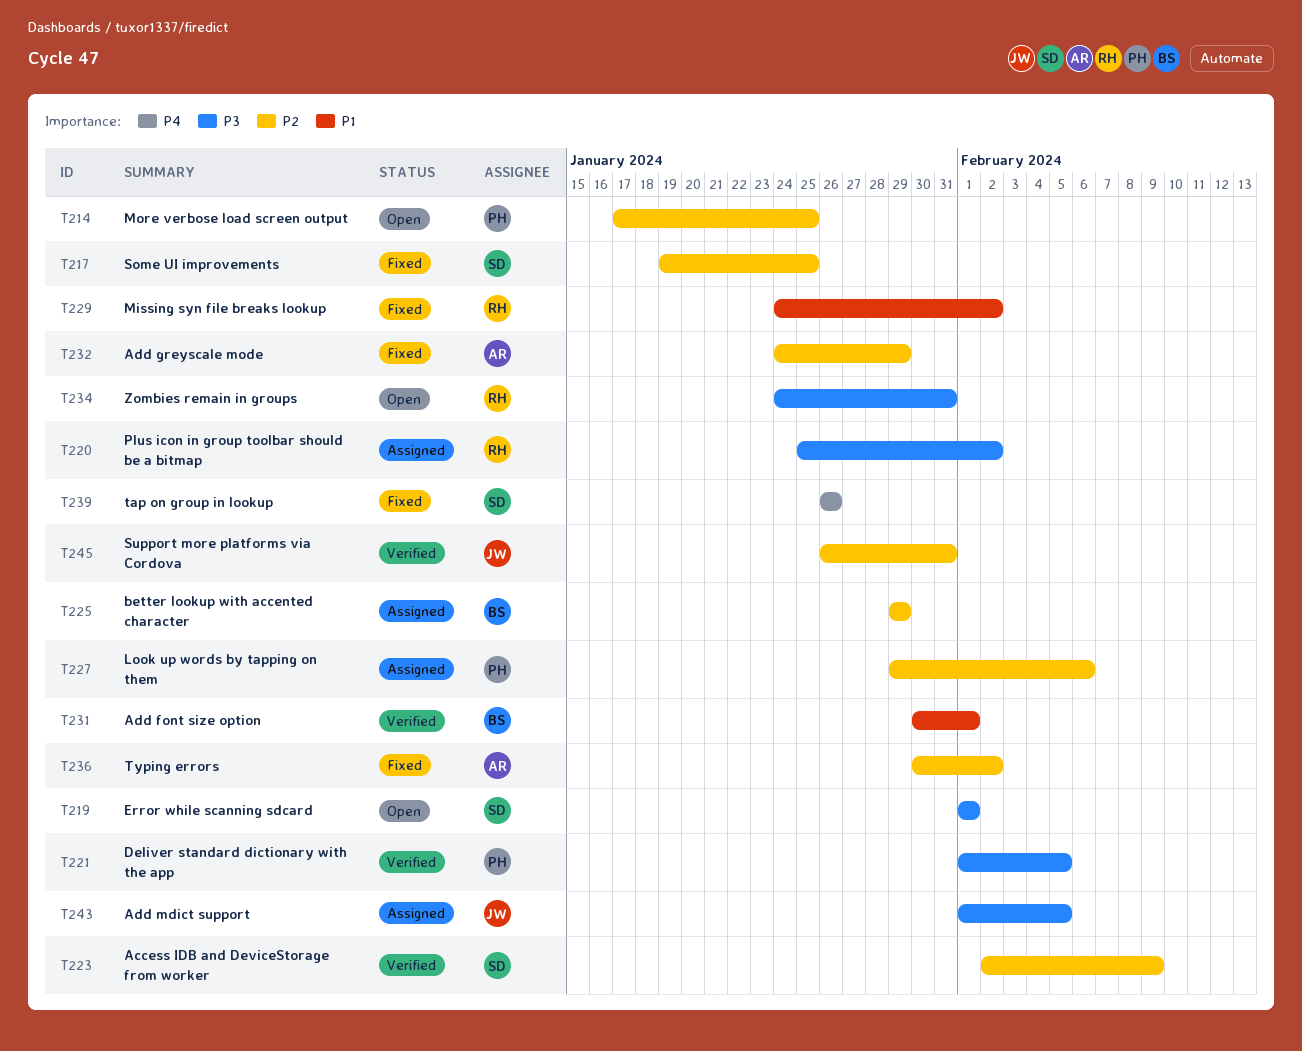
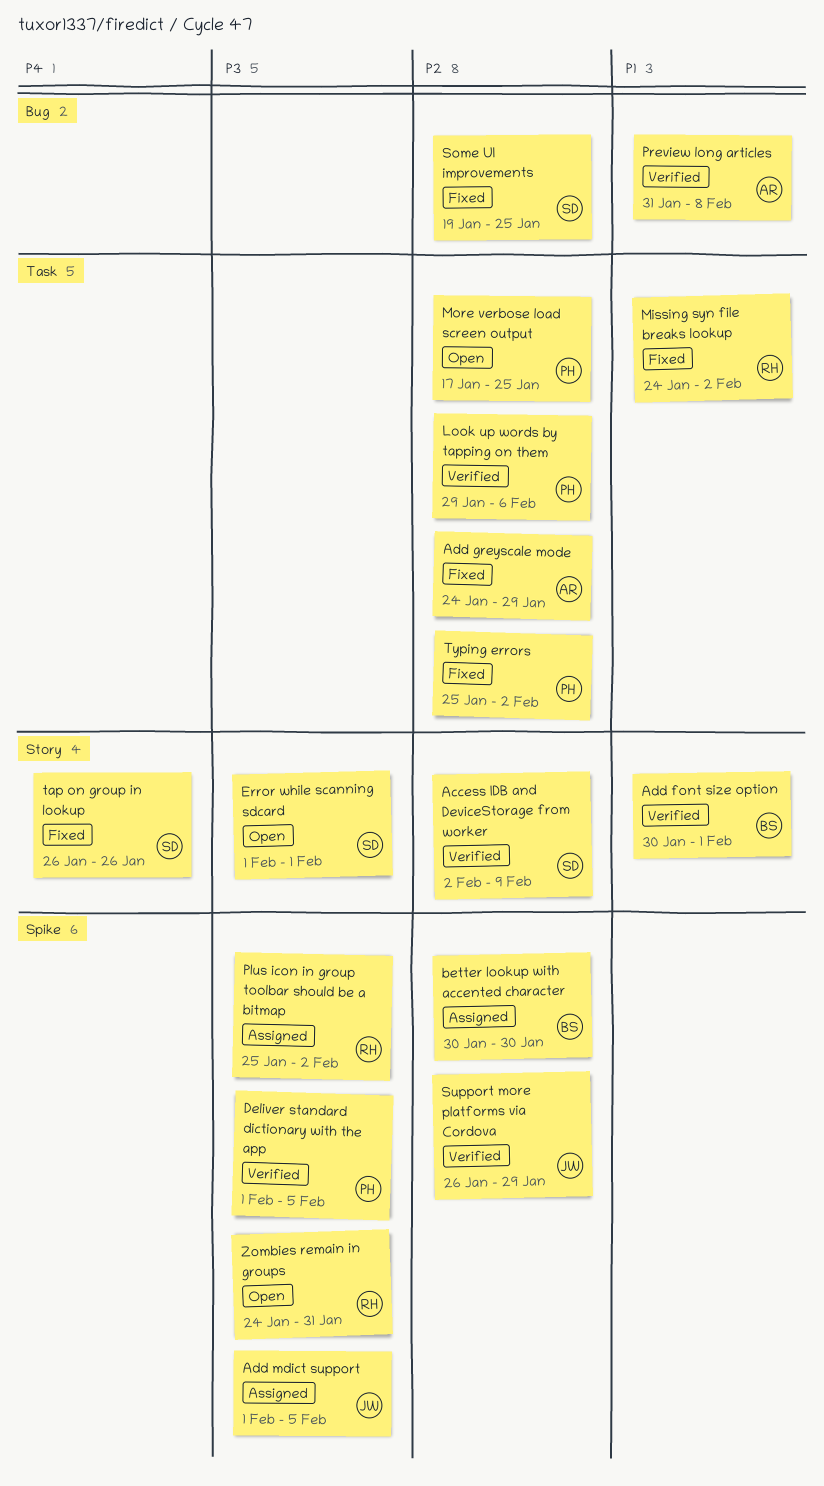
better lookup with accented character, start: Jan 29 -> Jan 30
better lookup with accented character, due: Jan 29 -> Jan 30
Look up words by tapping on them, status: Assigned -> Verified
Preview long articles: none -> present
Support more platforms via Cordova, due: Jan 31 -> Jan 29
Typing errors, owner: AR -> PH
Typing errors, start: Jan 30 -> Jan 25

